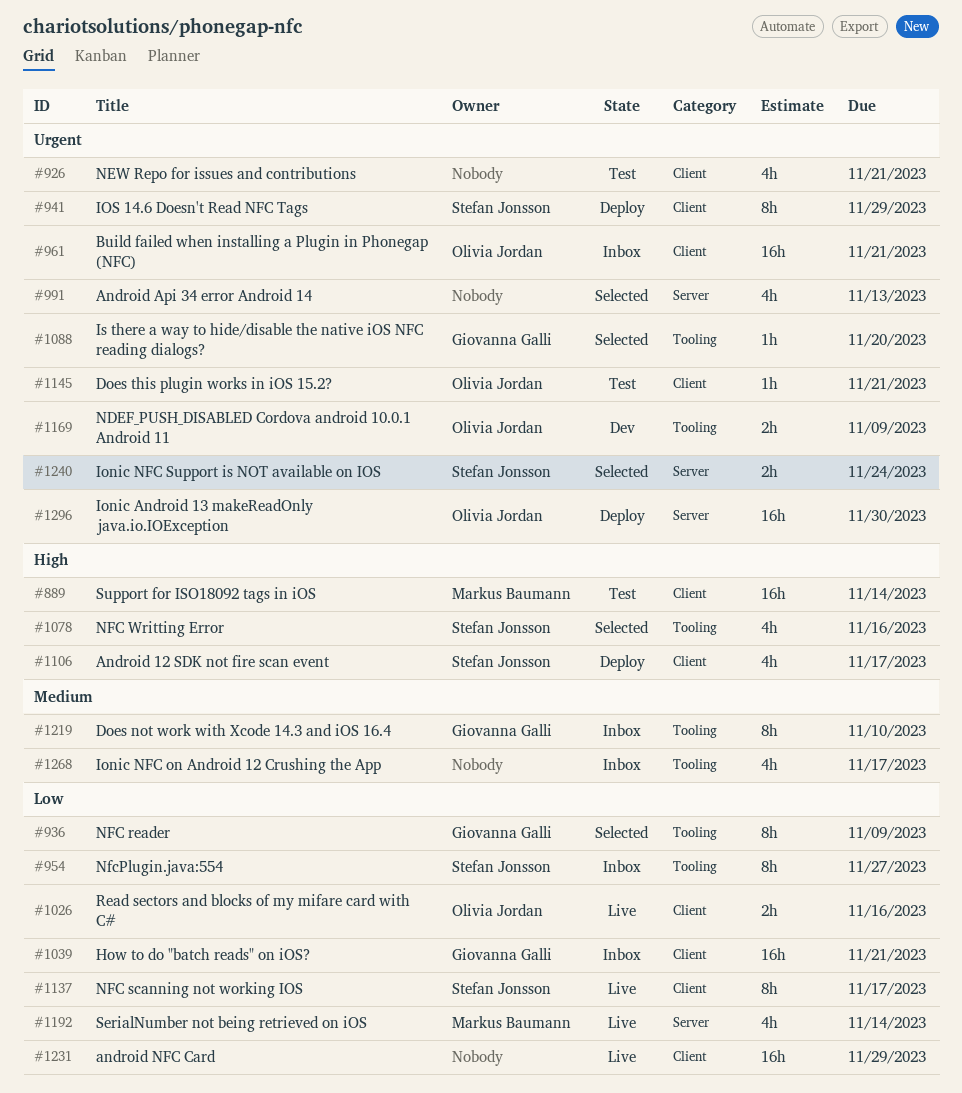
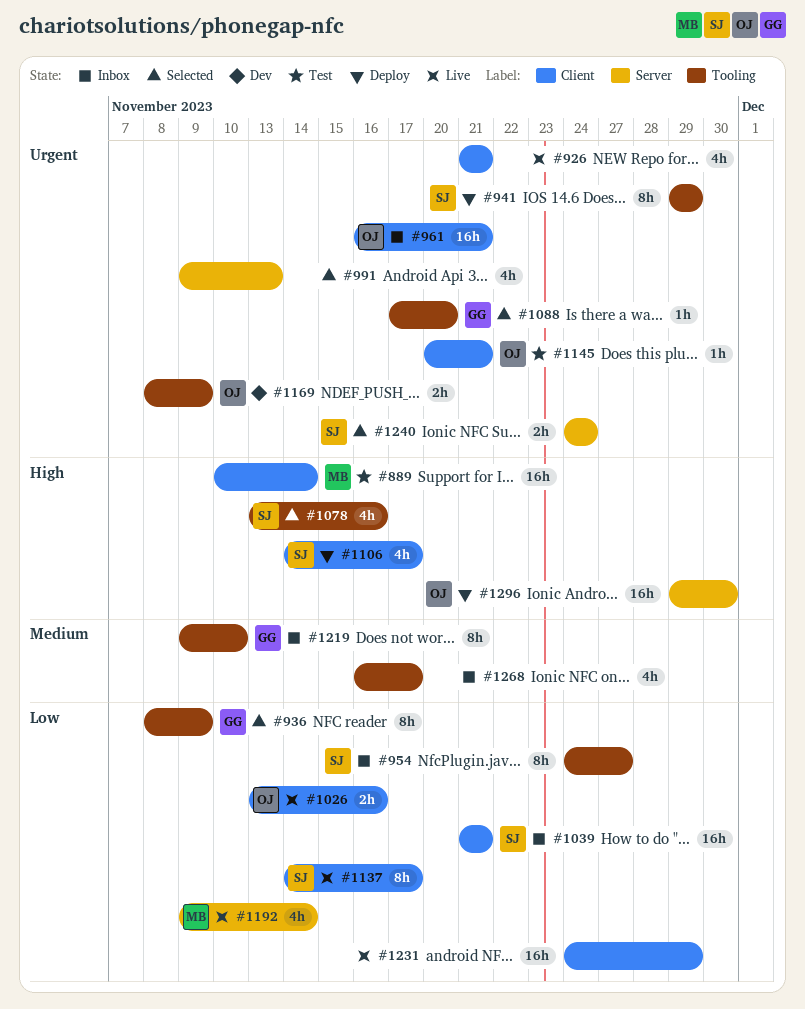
#926, status: Test -> Live
#941, label: Client -> Tooling
#1039, owner: Giovanna Galli -> Stefan Jonsson
#1296, priority: Urgent -> High

